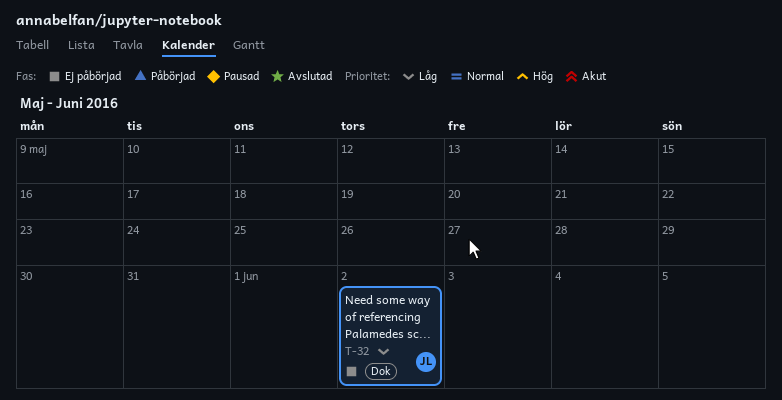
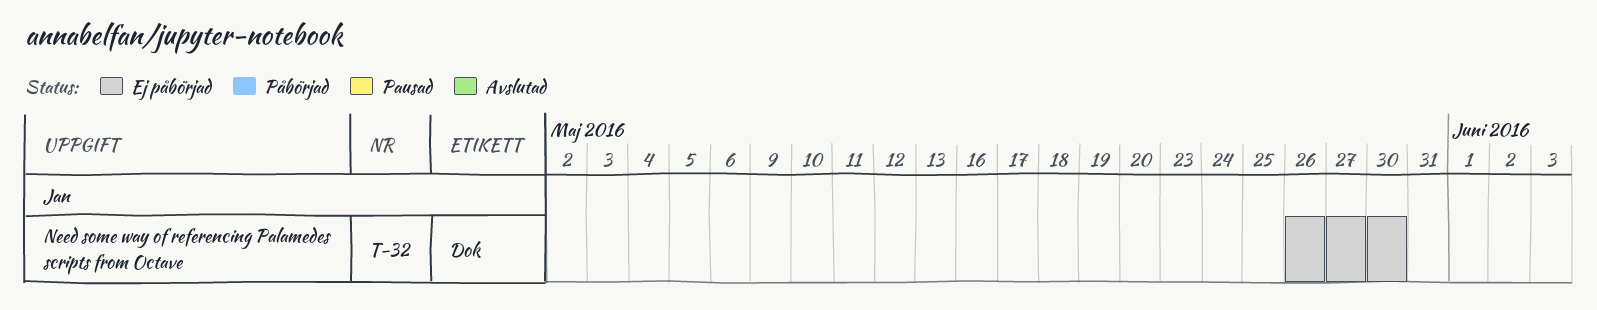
T-32, due: Jun 2 -> May 30

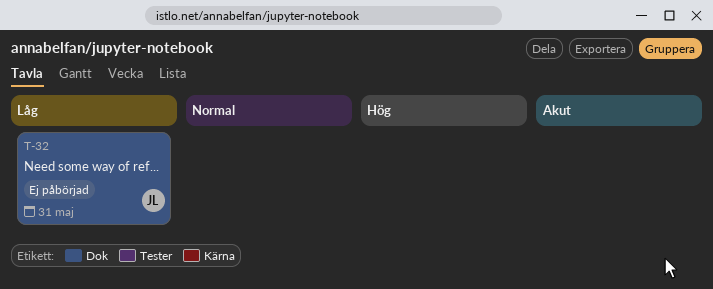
T-32, due: May 30 -> May 31

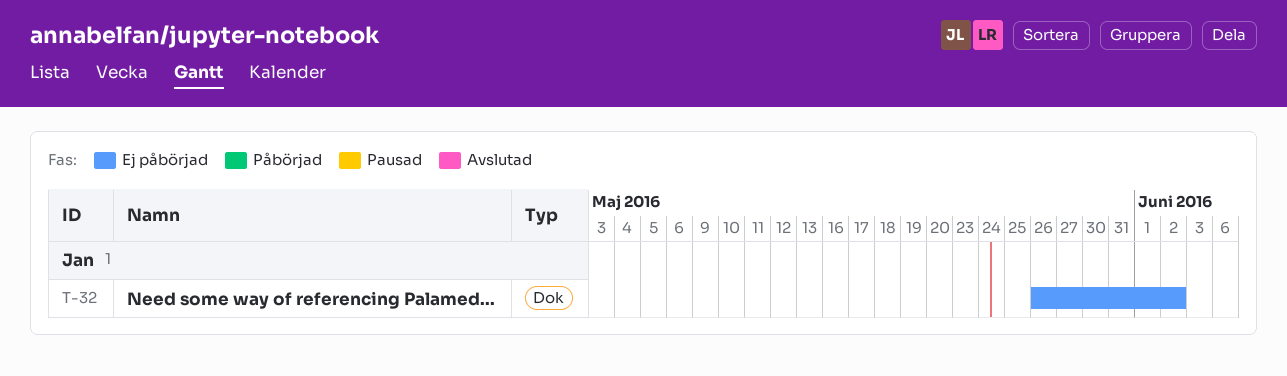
T-32, due: May 31 -> Jun 2

